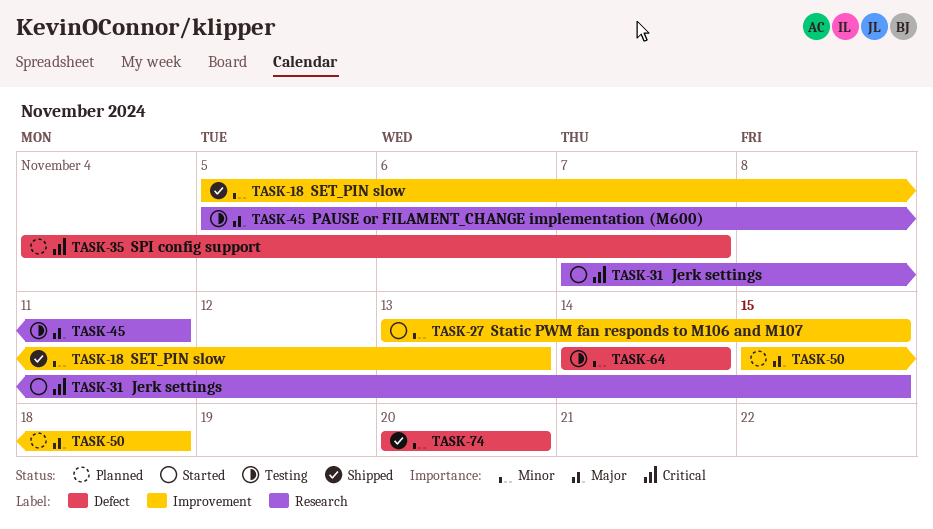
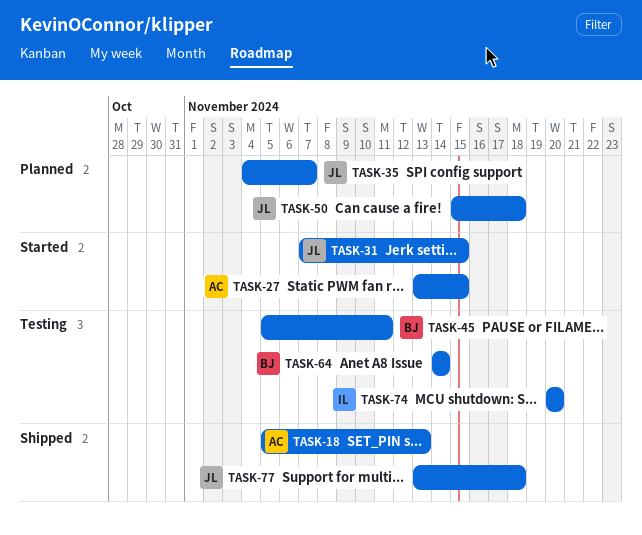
TASK-74, status: Shipped -> Testing
TASK-77: none -> present

